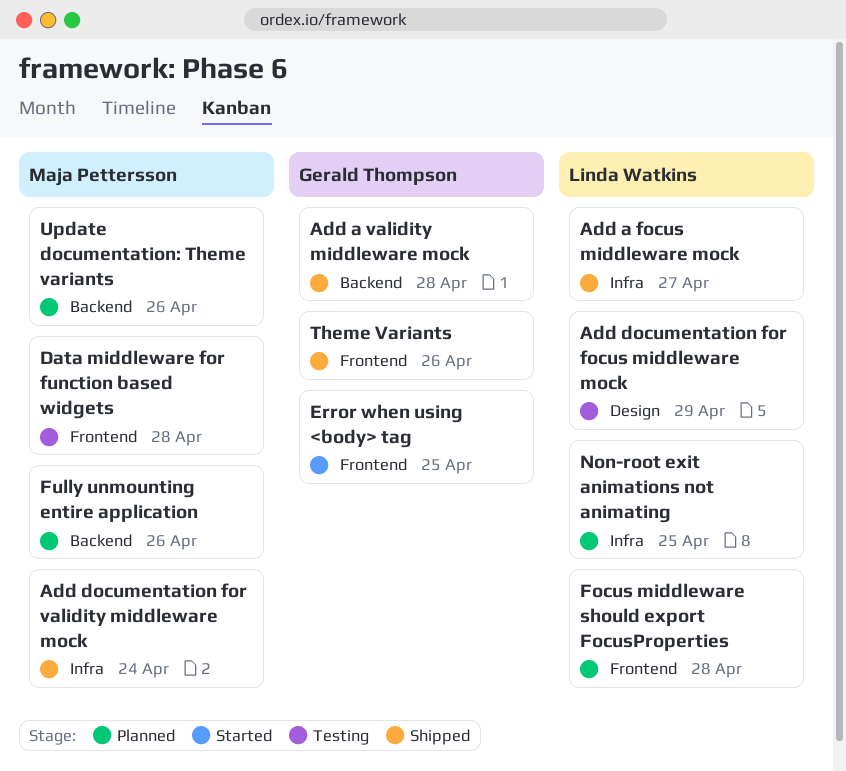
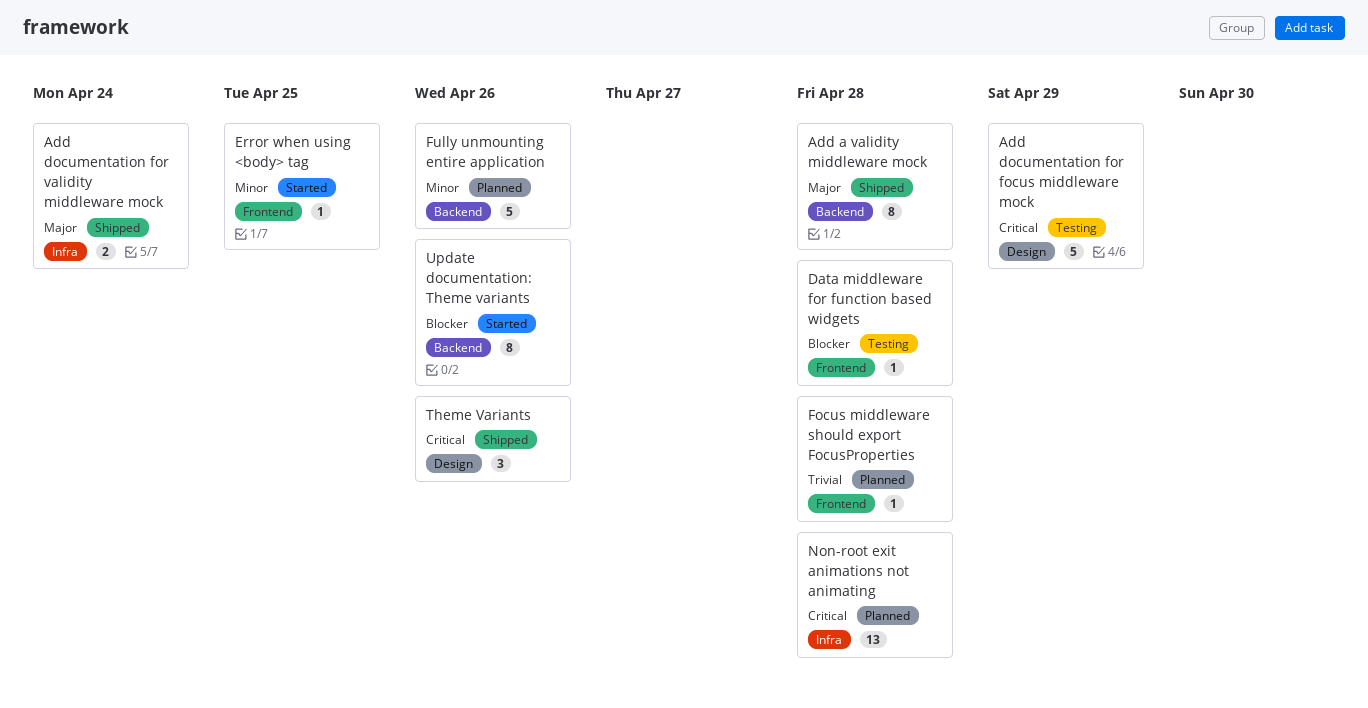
Add a focus middleware mock: present -> none
Non-root exit animations not animating, due: Apr 25 -> Apr 28
Theme Variants, label: Frontend -> Design
Update documentation: Theme variants, status: Planned -> Started

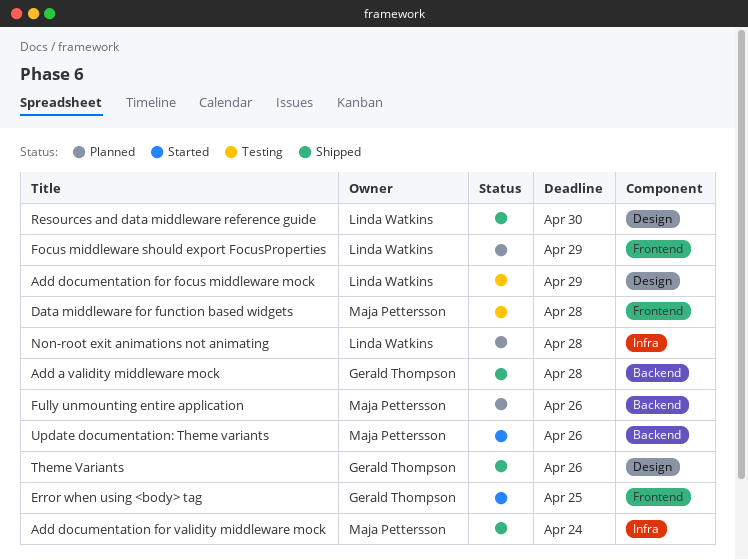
Focus middleware should export FocusProperties, due: Apr 28 -> Apr 29
Resources and data middleware reference guide: none -> present

